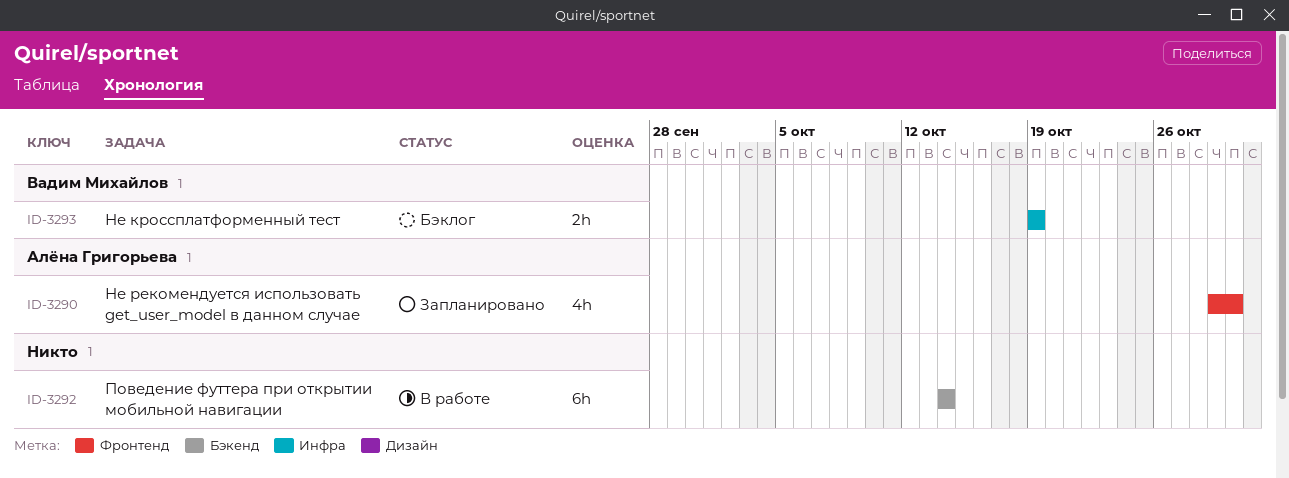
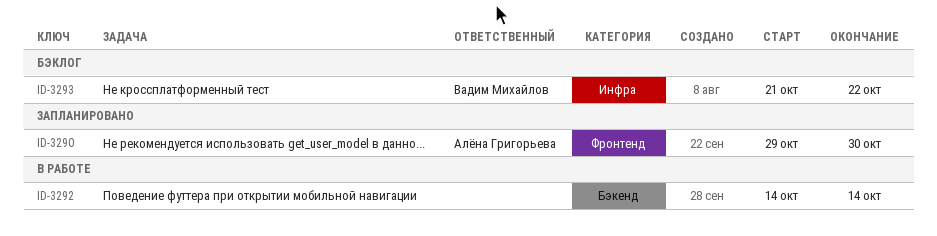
ID-3293, start: Oct 19 -> Oct 21
ID-3293, due: Oct 19 -> Oct 22

